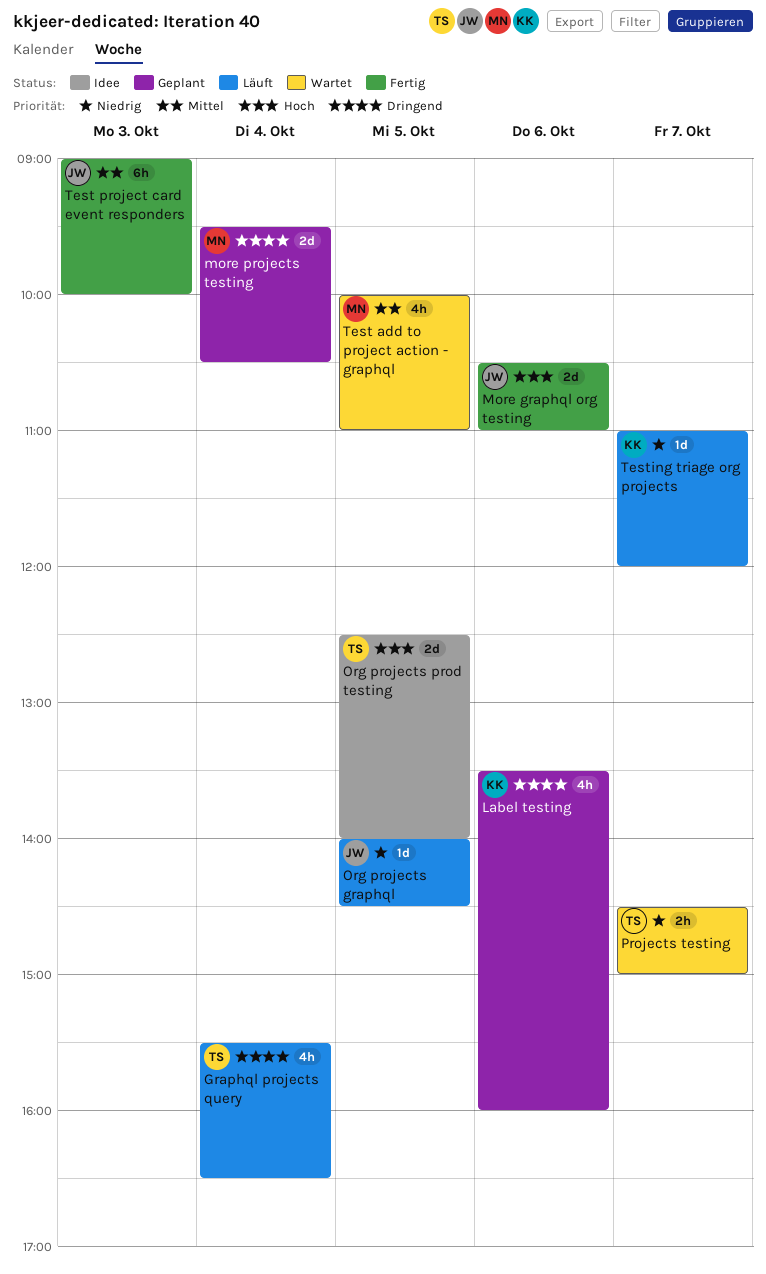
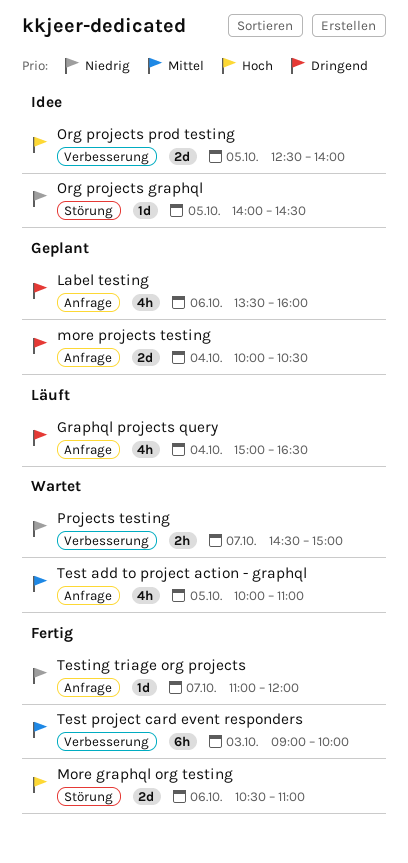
Graphql projects query, begins: 15:30 -> 15:00
more projects testing, begins: 09:30 -> 10:00
Org projects graphql, status: Läuft -> Idee
Testing triage org projects, status: Läuft -> Fertig

